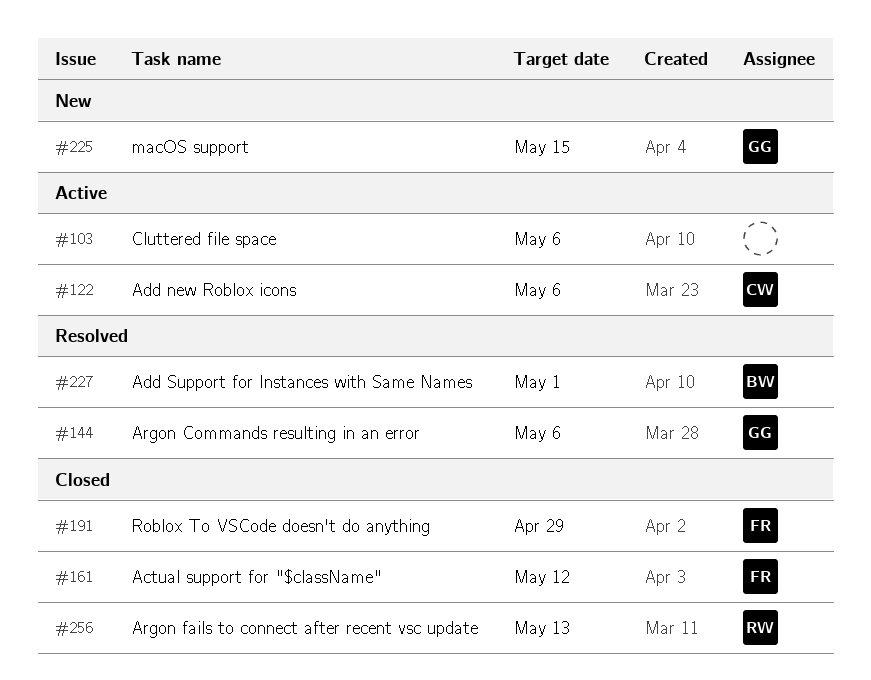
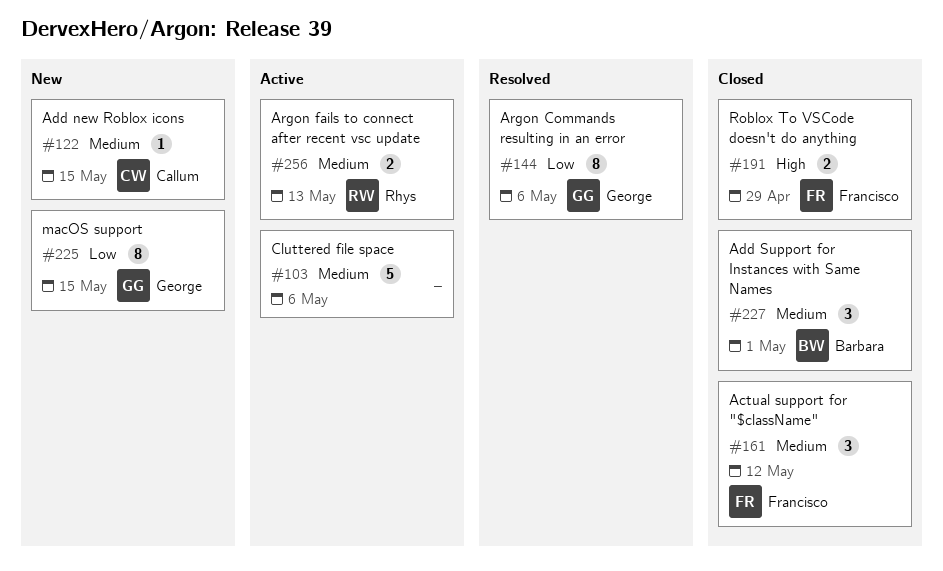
#122, status: Active -> New
#122, due: May 6 -> May 15
#227, status: Resolved -> Closed
#256, status: Closed -> Active

